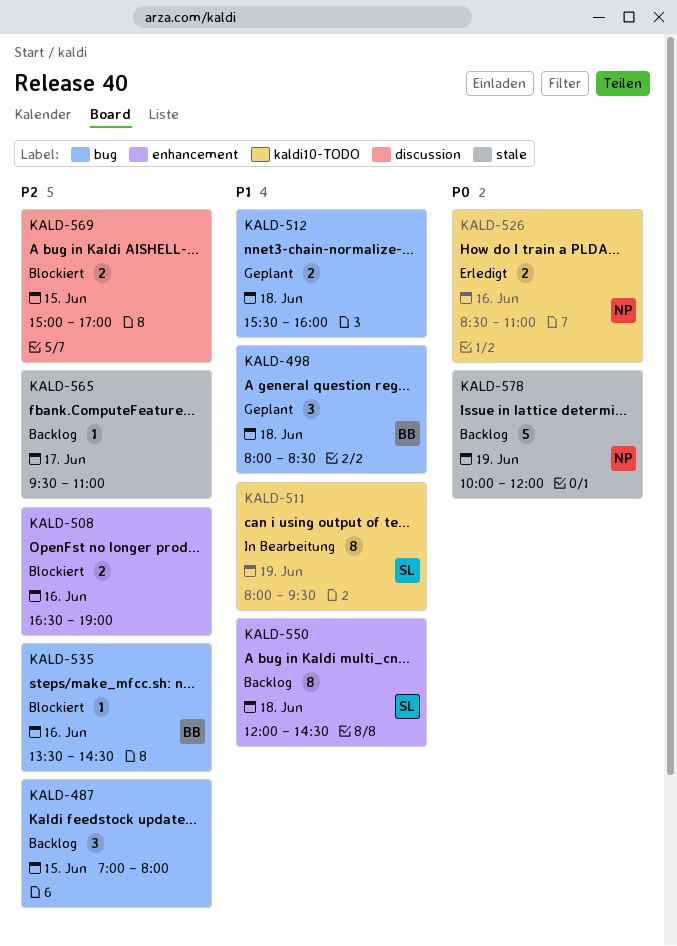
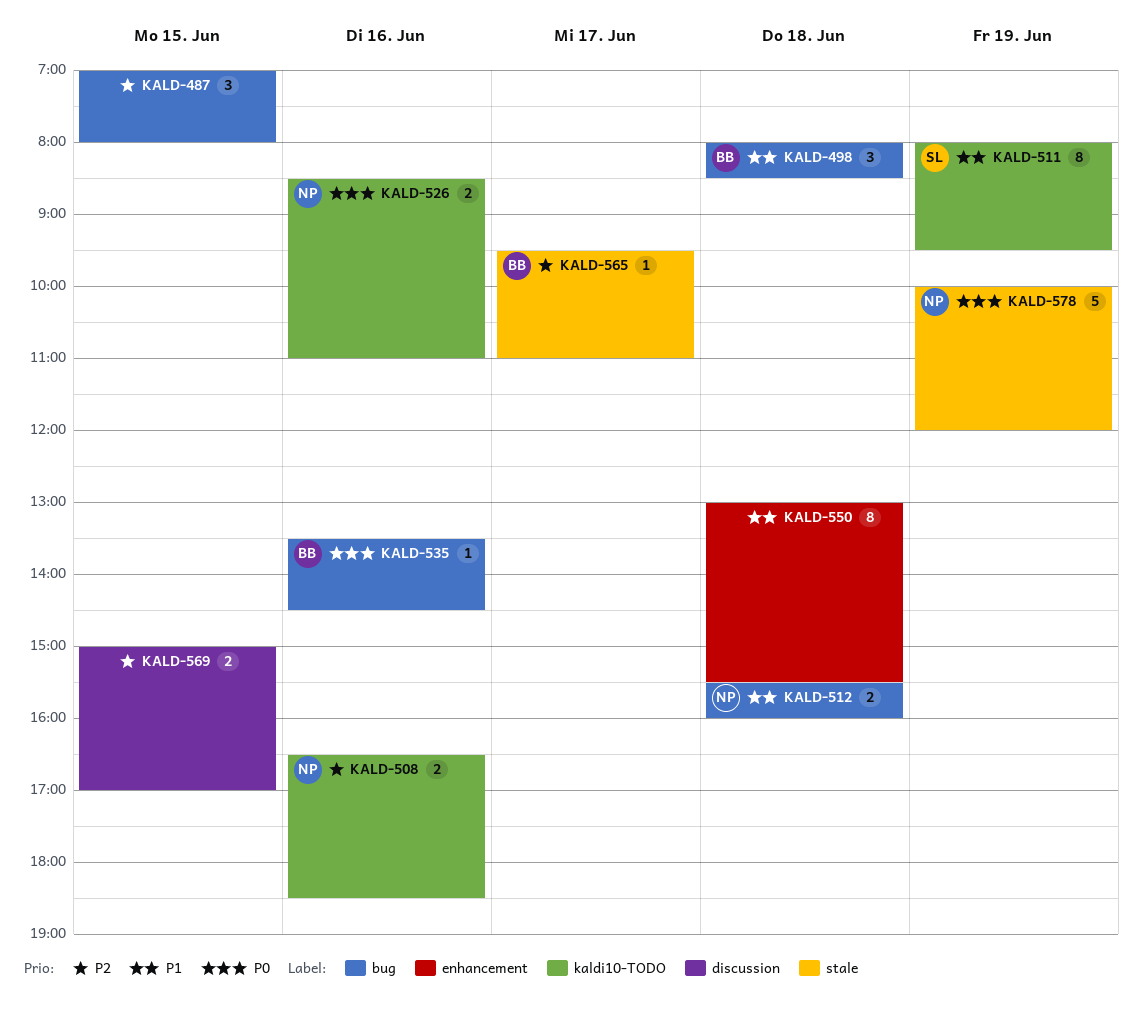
KALD-508, owner: none -> NP
KALD-508, label: enhancement -> kaldi10-TODO
KALD-508, ends: 19:00 -> 18:30
KALD-512, owner: none -> NP
KALD-535, priority: P2 -> P0
KALD-550, owner: SL -> none
KALD-550, begins: 12:00 -> 13:00
KALD-550, ends: 14:30 -> 15:30
KALD-565, owner: none -> BB

